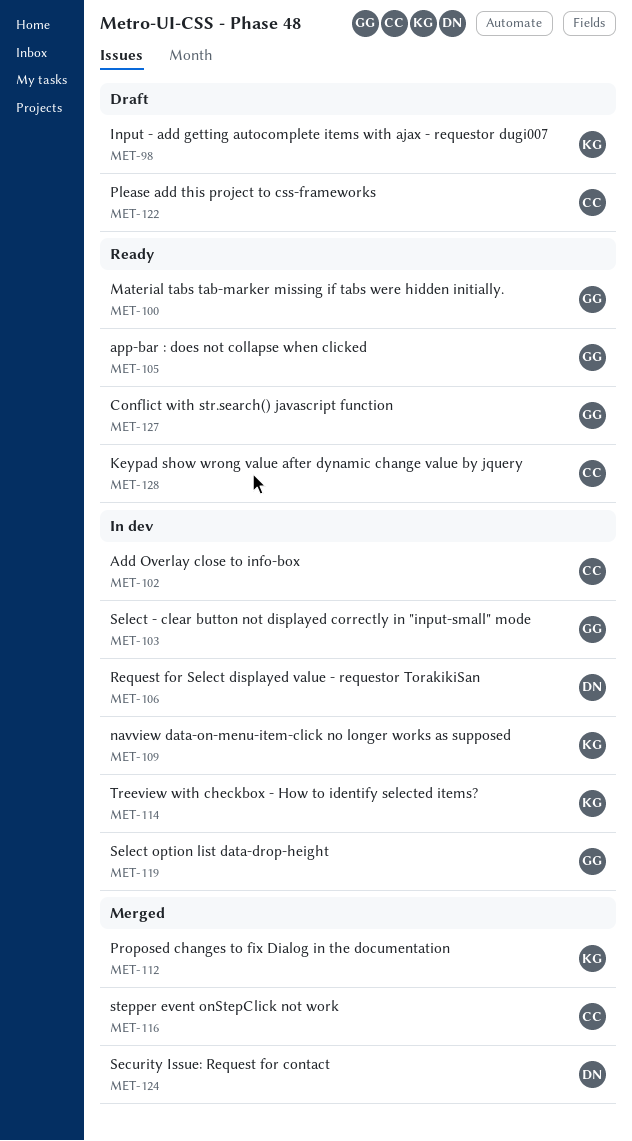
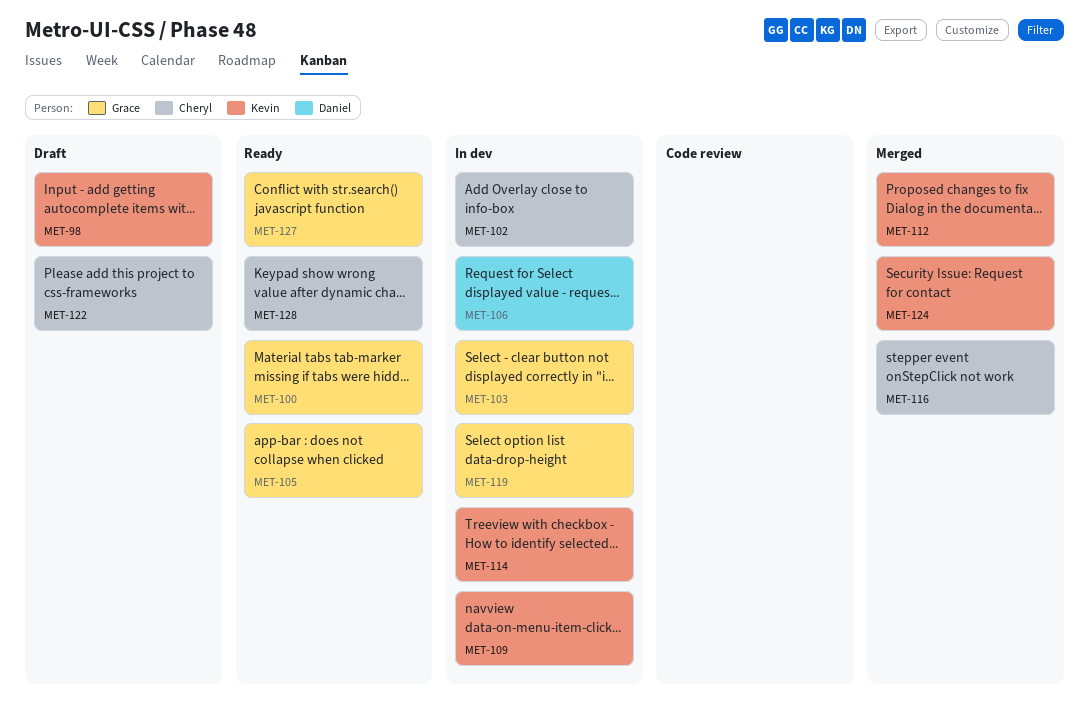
MET-124, owner: Daniel -> Kevin

